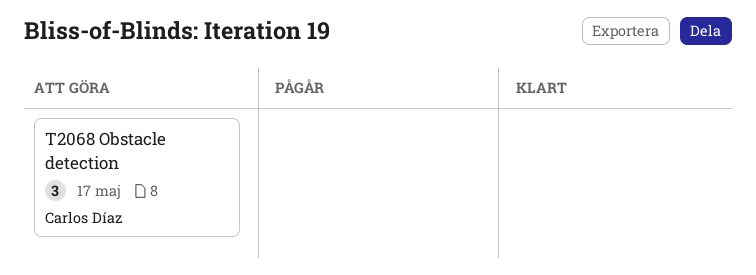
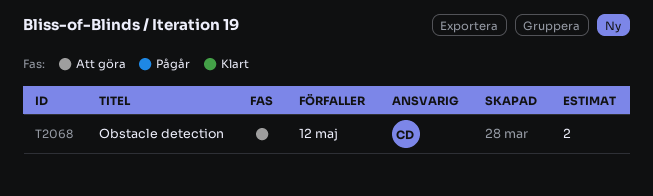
T2068, estimate: 3 -> 2
T2068, due: May 17 -> May 12

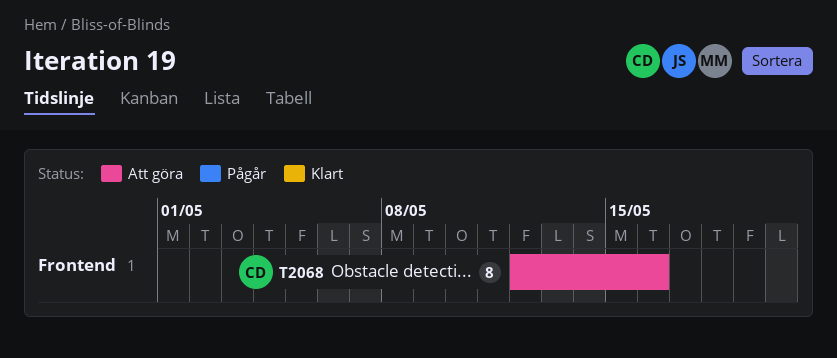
T2068, estimate: 2 -> 8
T2068, due: May 12 -> May 16

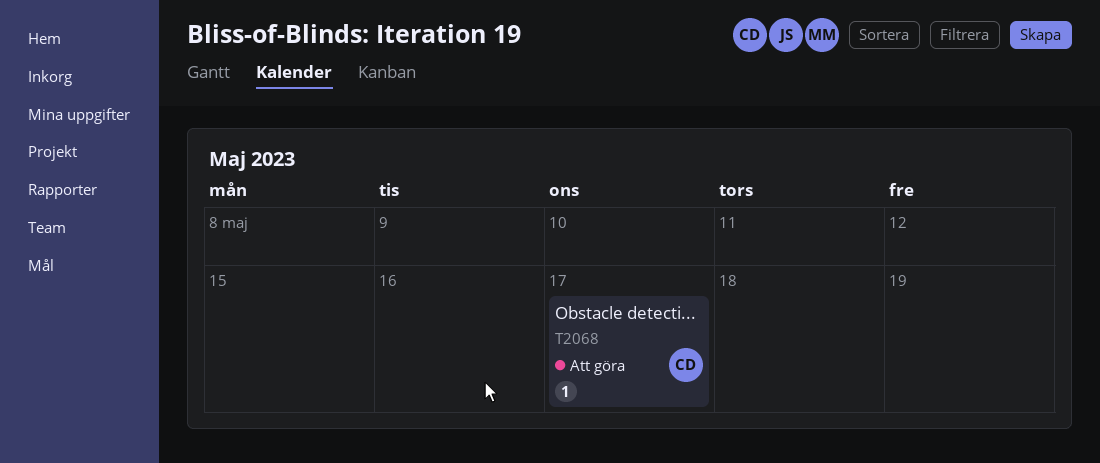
T2068, estimate: 8 -> 1
T2068, due: May 16 -> May 17

